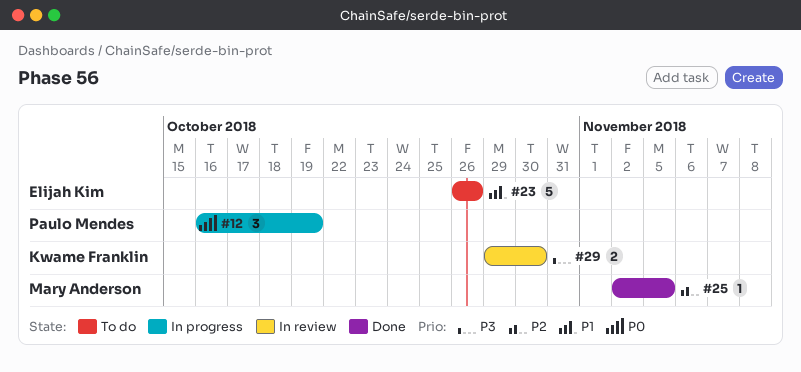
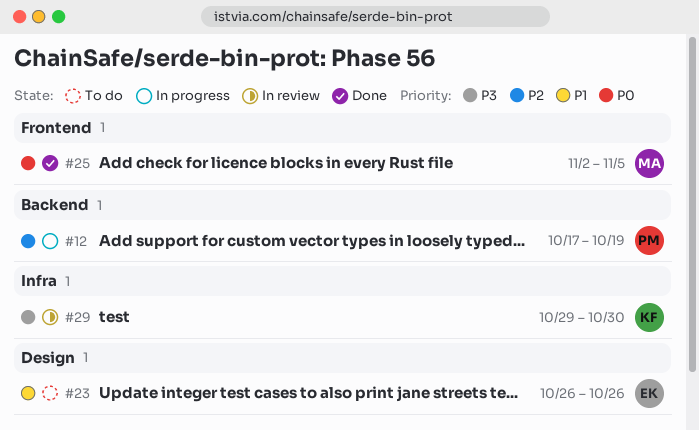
#12, priority: P0 -> P2
#12, start: Oct 16 -> Oct 17
#25, priority: P2 -> P0

